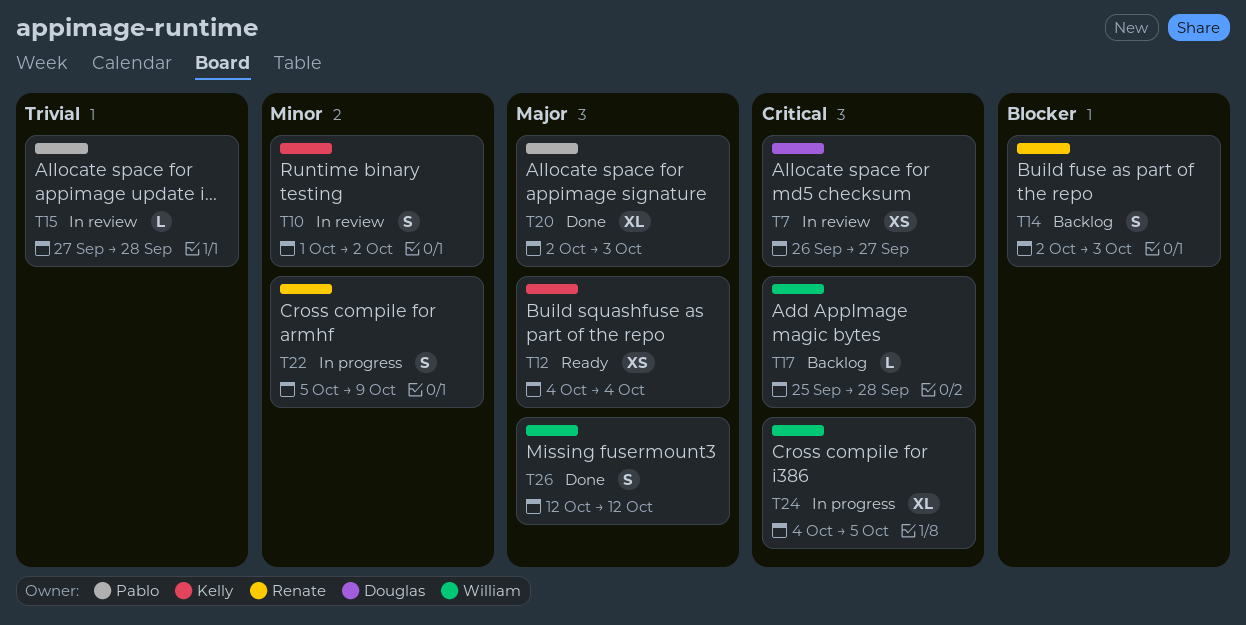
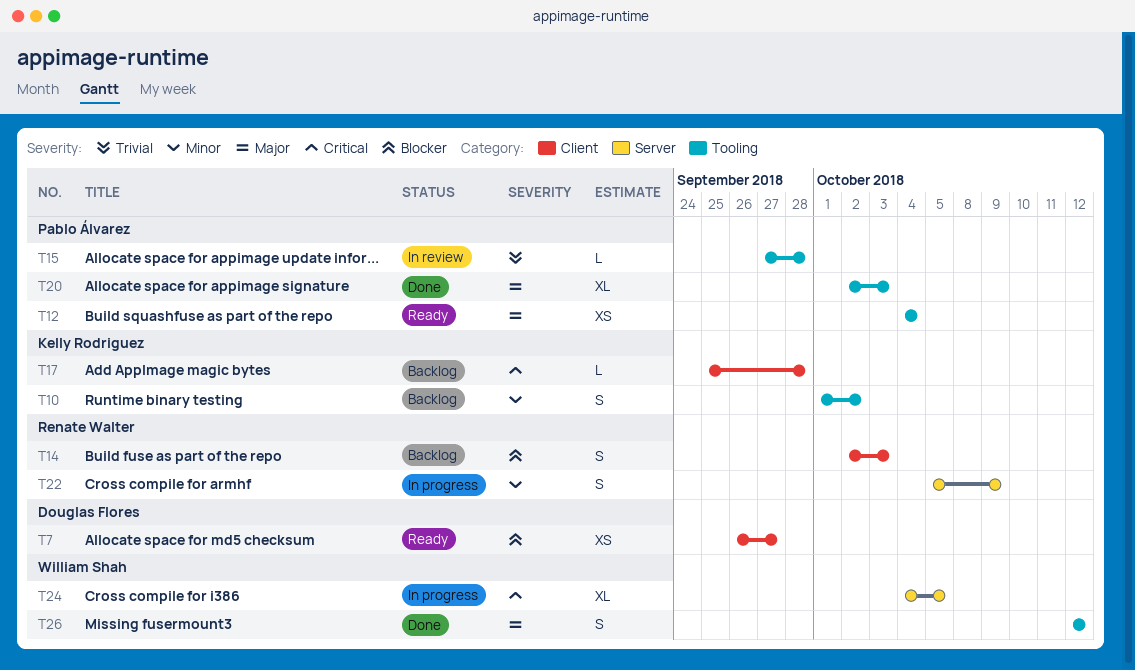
T7, status: In review -> Ready
T7, priority: Critical -> Blocker
T10, status: In review -> Backlog
T12, owner: Kelly Rodriguez -> Pablo Álvarez
T17, owner: William Shah -> Kelly Rodriguez

